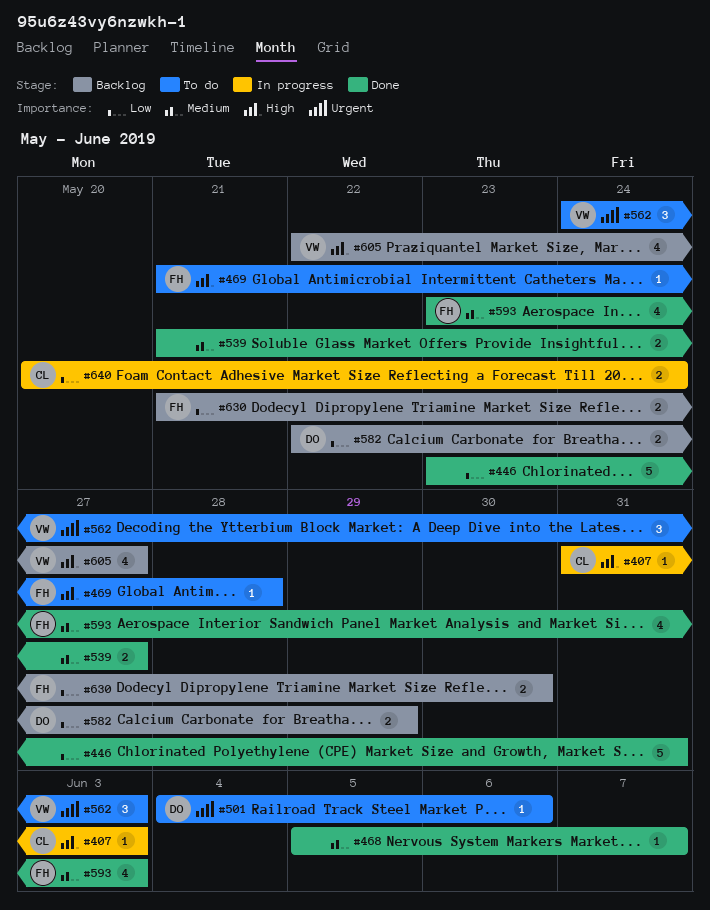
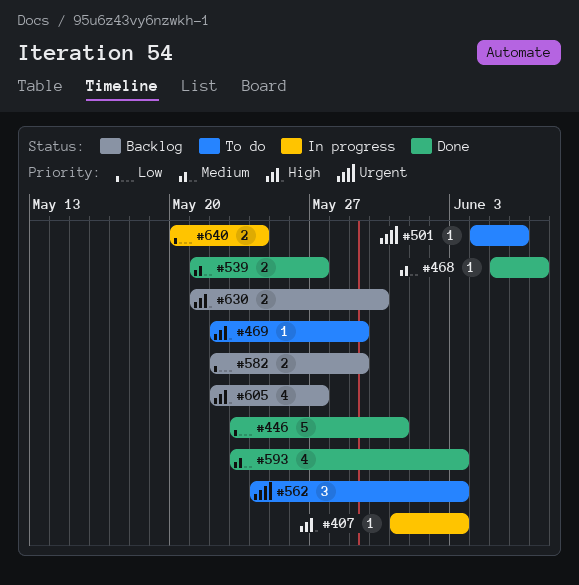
#469, start: May 21 -> May 22
#469, due: May 28 -> May 29
#630, priority: Low -> High

